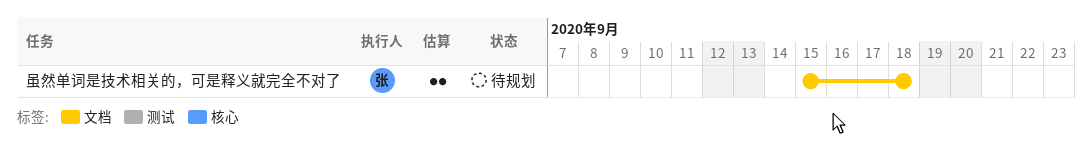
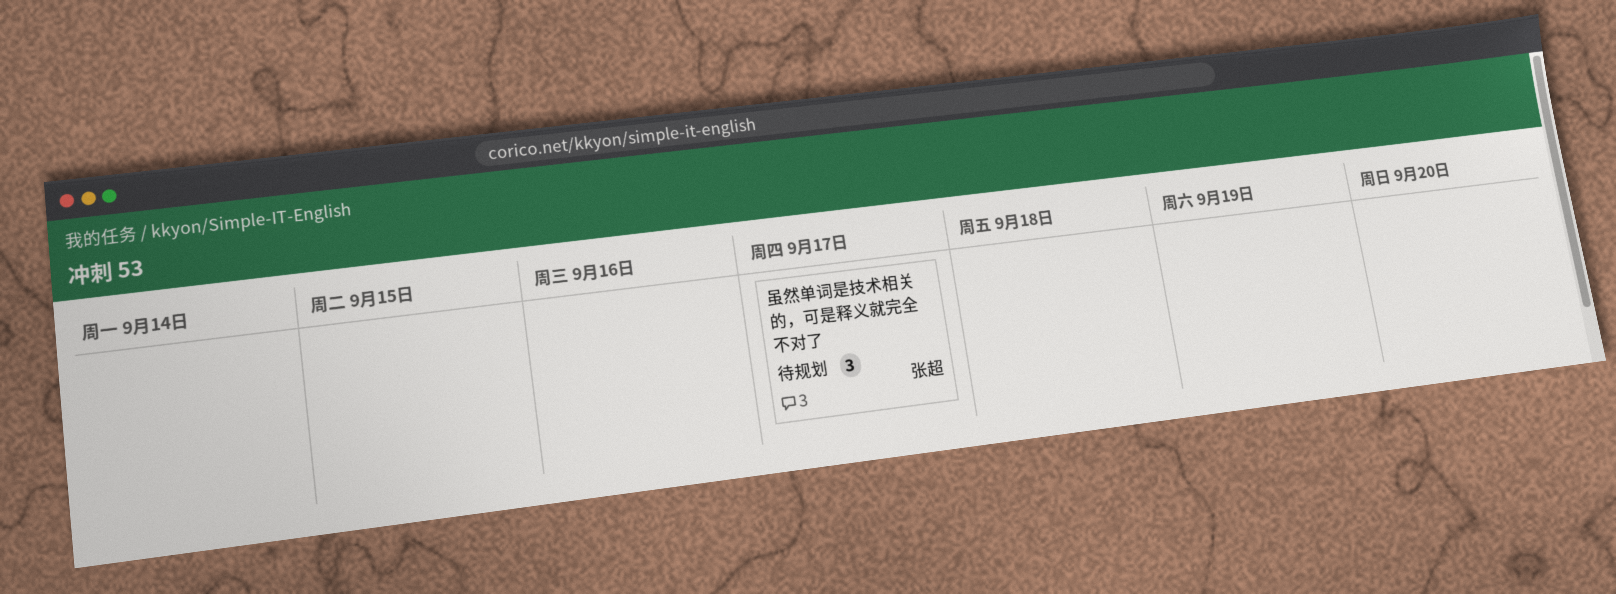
虽然单词是技术相关的，可是释义就完全不对了, estimate: 2 -> 3
虽然单词是技术相关的，可是释义就完全不对了, due: Sep 18 -> Sep 17

